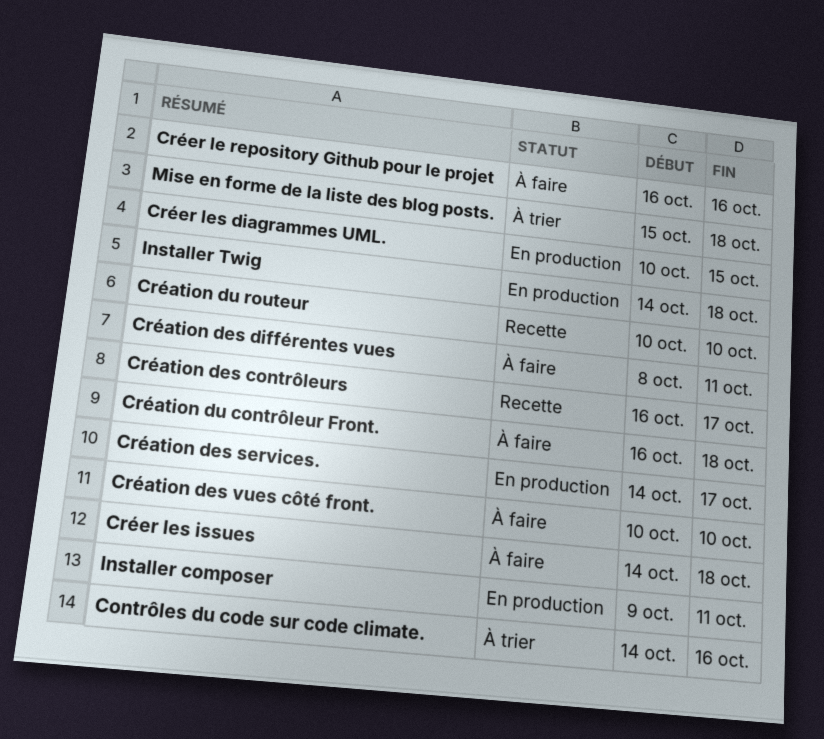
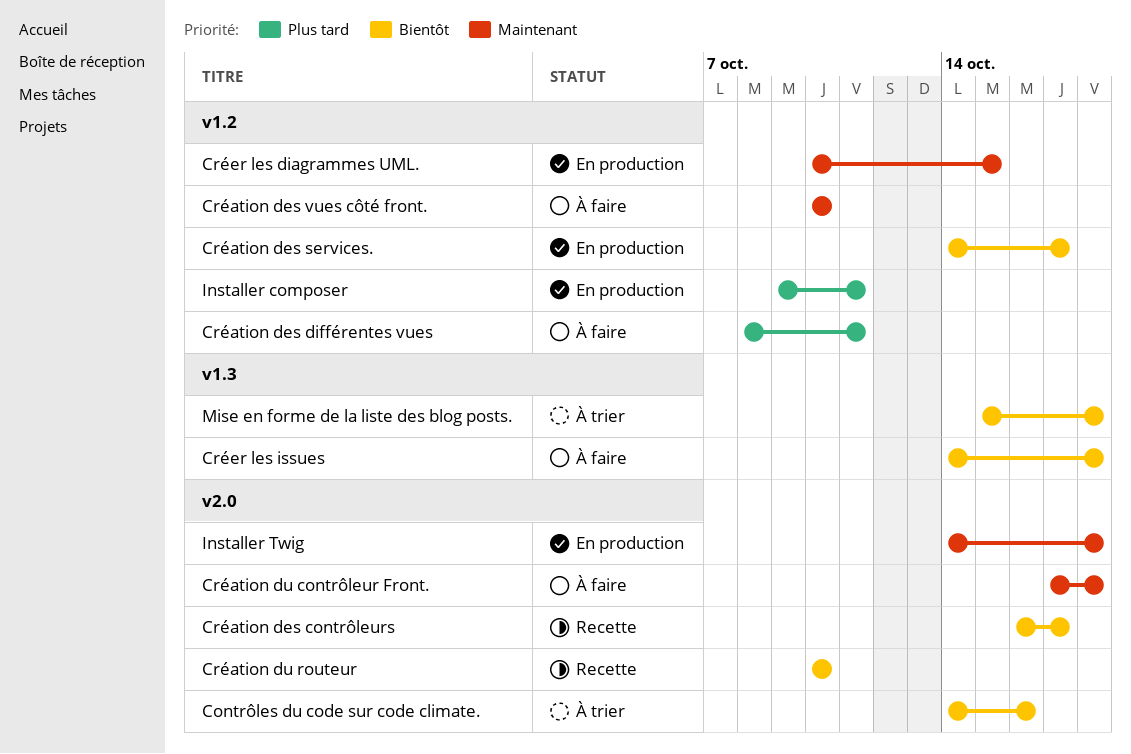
Création du contrôleur Front., start: Oct 16 -> Oct 17
Créer le repository Github pour le projet: present -> none

